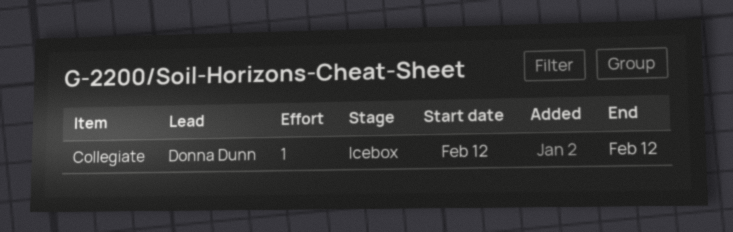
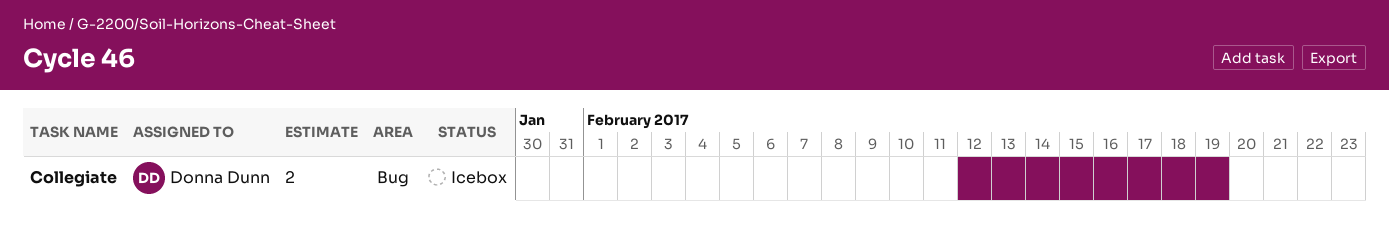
Collegiate, estimate: 1 -> 2
Collegiate, due: Feb 12 -> Feb 19

